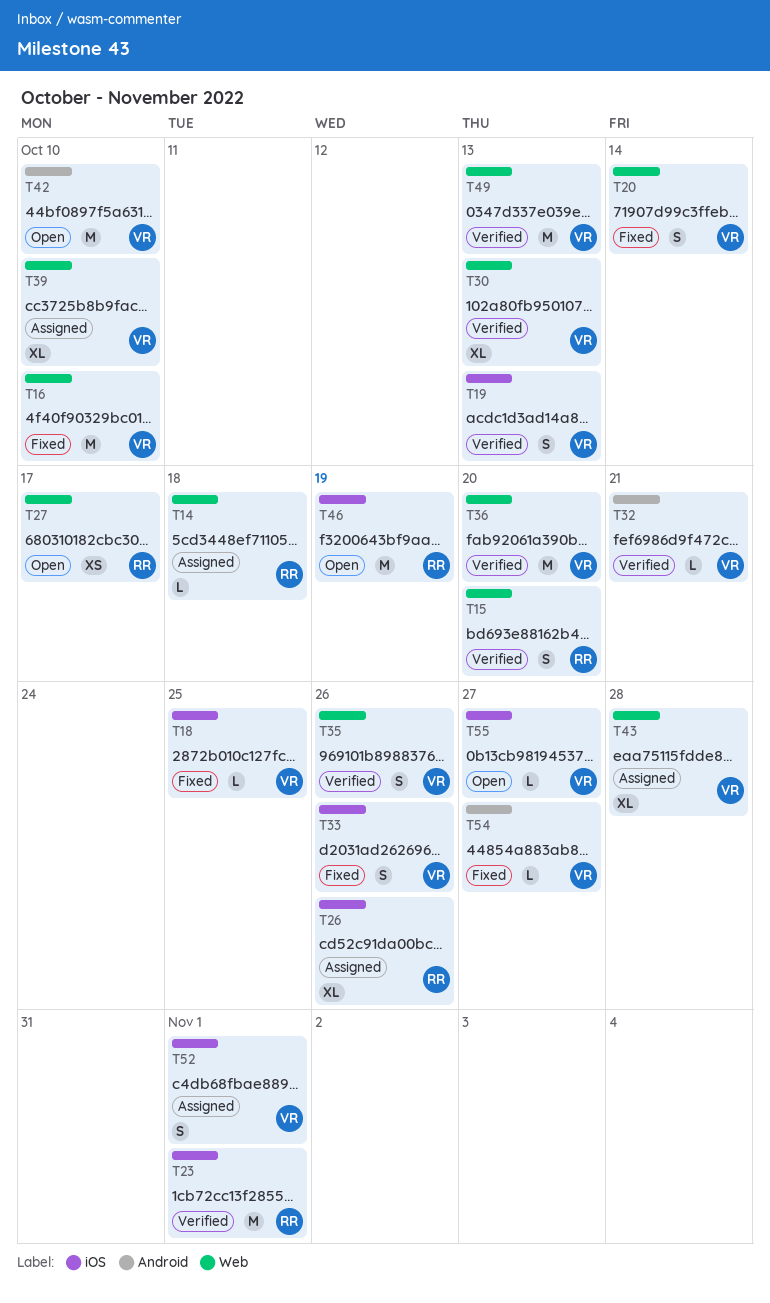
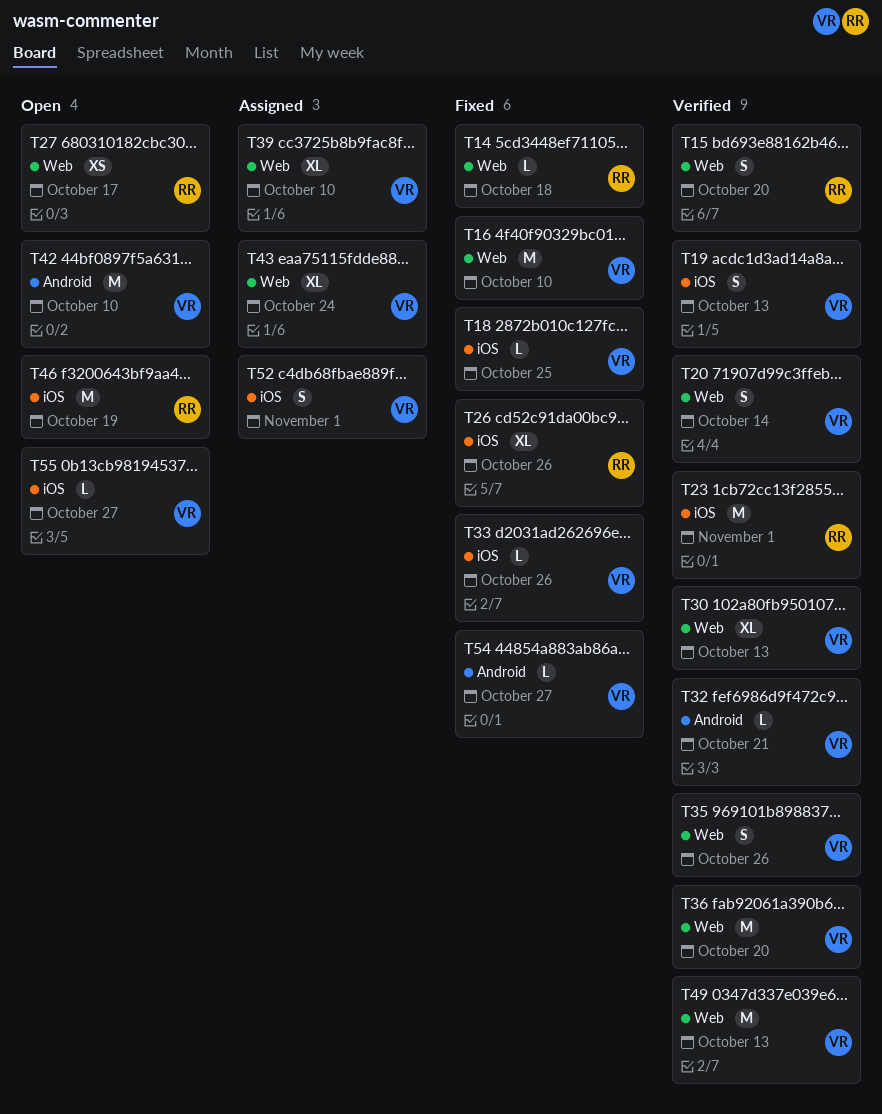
T14, status: Assigned -> Fixed
T20, status: Fixed -> Verified
T26, status: Assigned -> Fixed
T33, estimate: S -> L
T43, due: Oct 28 -> Oct 24

